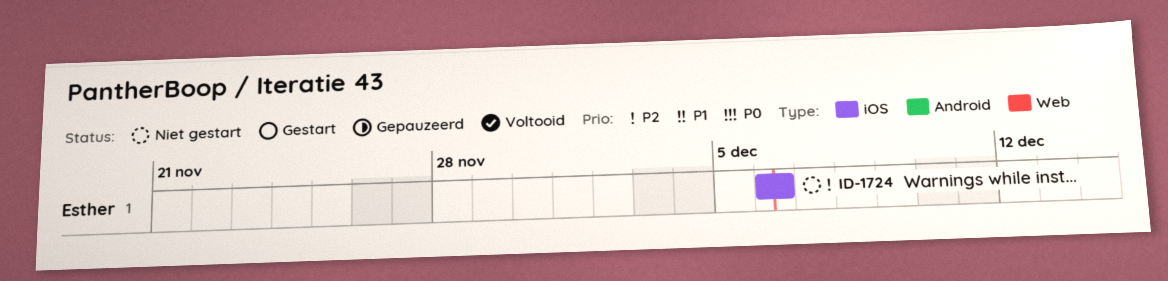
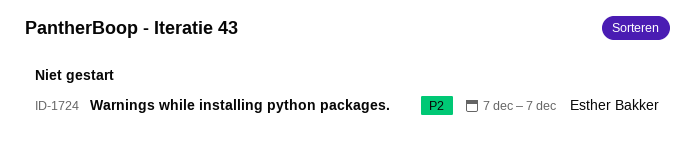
ID-1724, start: Dec 6 -> Dec 7
ID-1724, due: Dec 6 -> Dec 7

